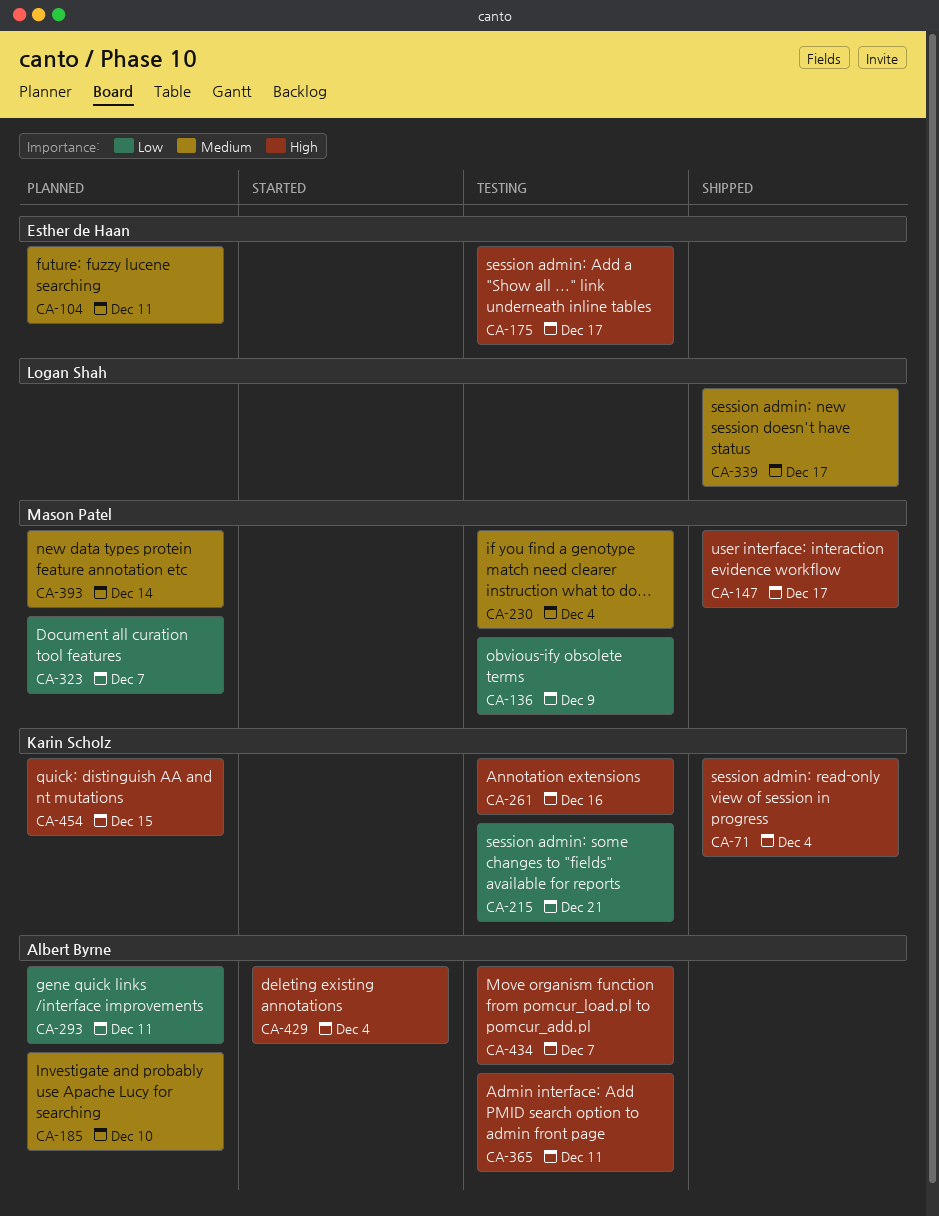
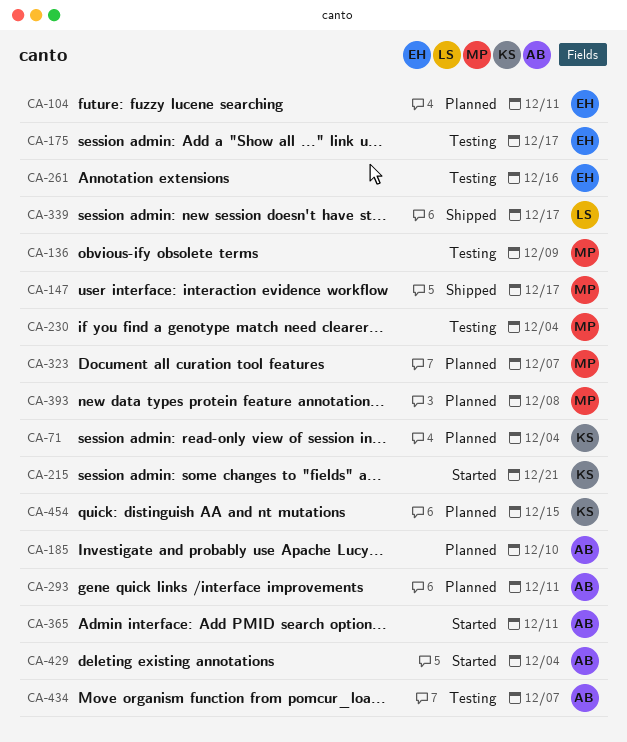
CA-71, status: Shipped -> Planned
CA-215, status: Testing -> Started
CA-261, owner: Karin Scholz -> Esther de Haan
CA-365, status: Testing -> Started
CA-393, due: Dec 14 -> Dec 8

